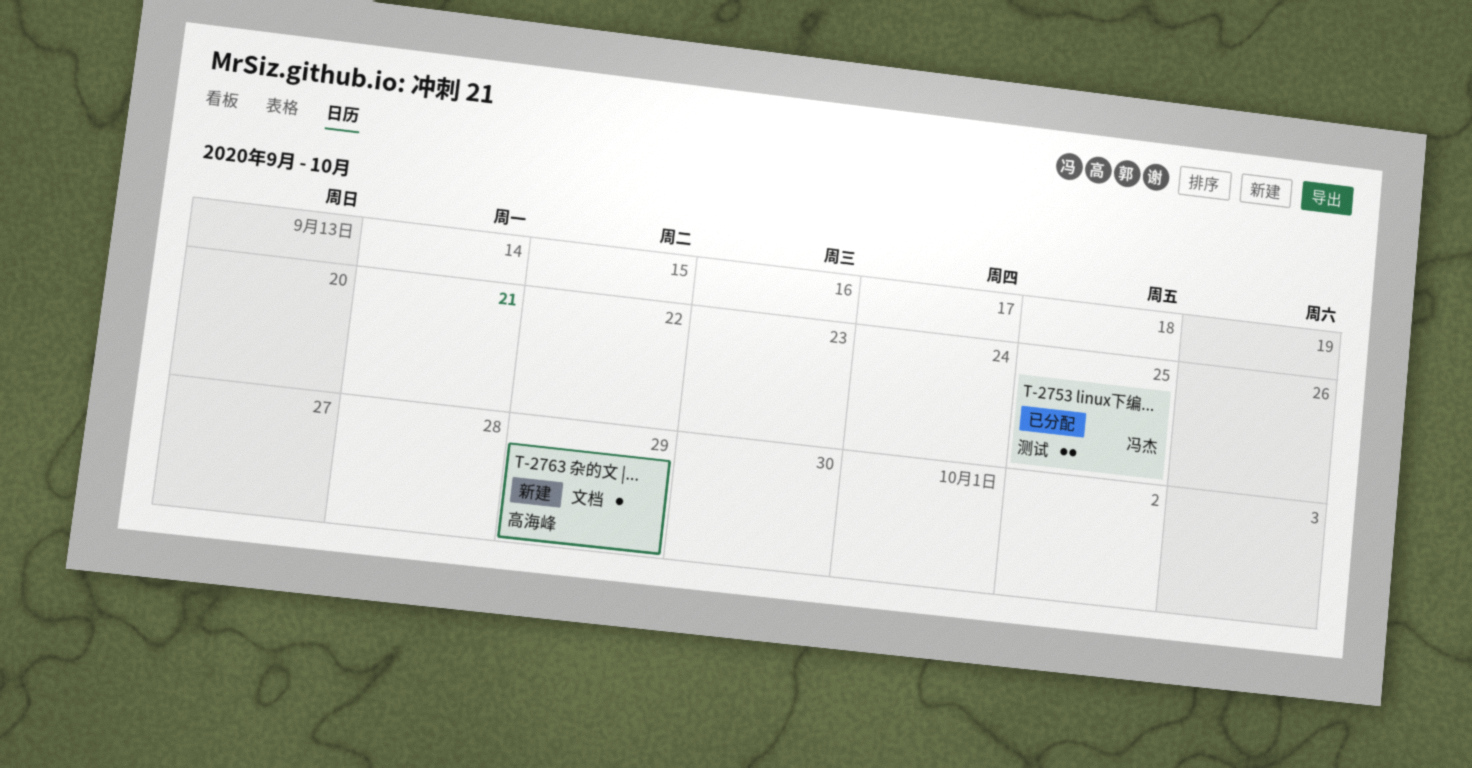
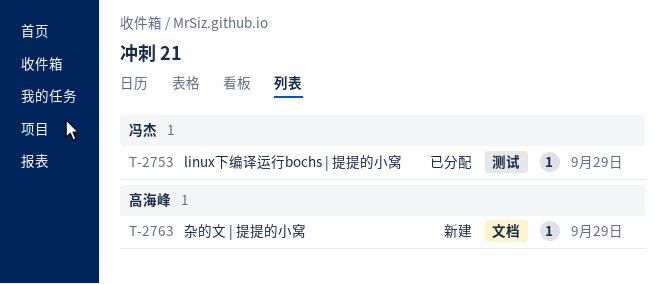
T-2753, estimate: 2 -> 1
T-2753, due: Sep 25 -> Sep 29

